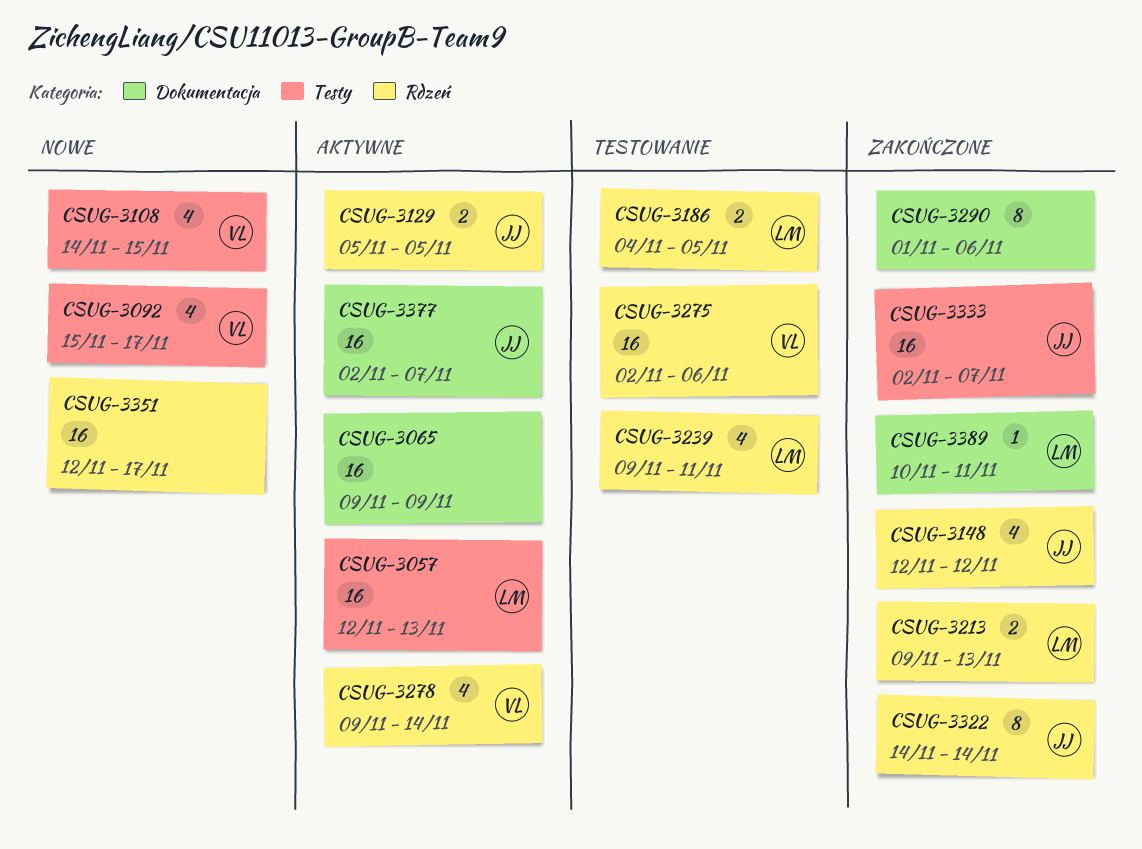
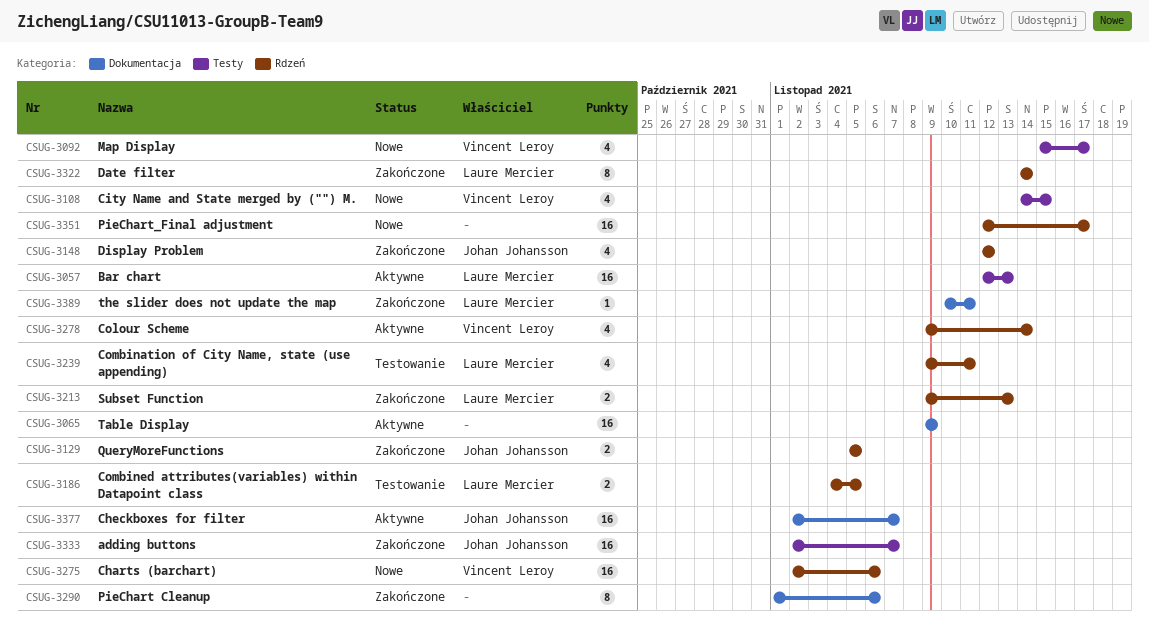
CSUG-3129, status: Aktywne -> Zakończone
CSUG-3275, status: Testowanie -> Nowe
CSUG-3322, owner: Johan Johansson -> Laure Mercier

